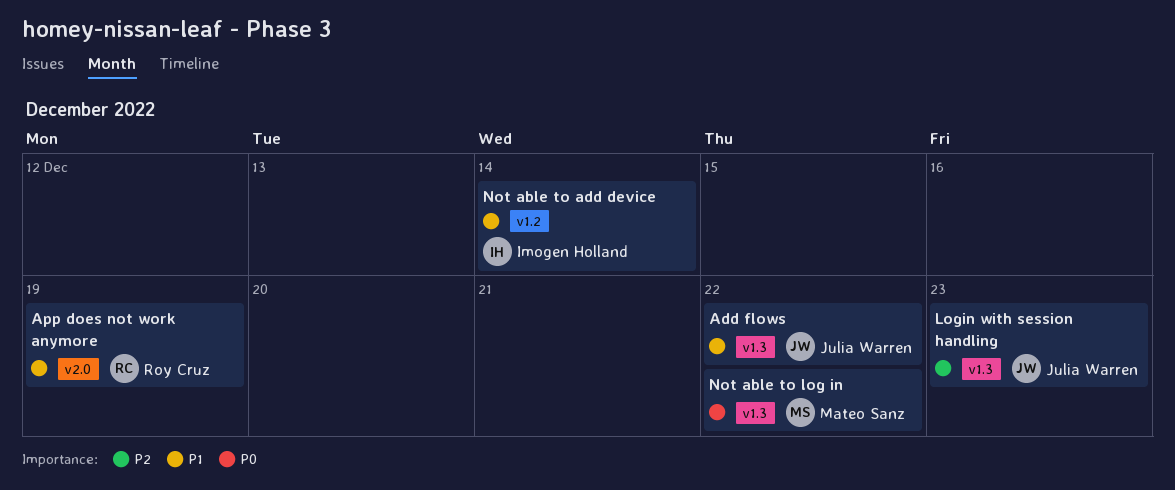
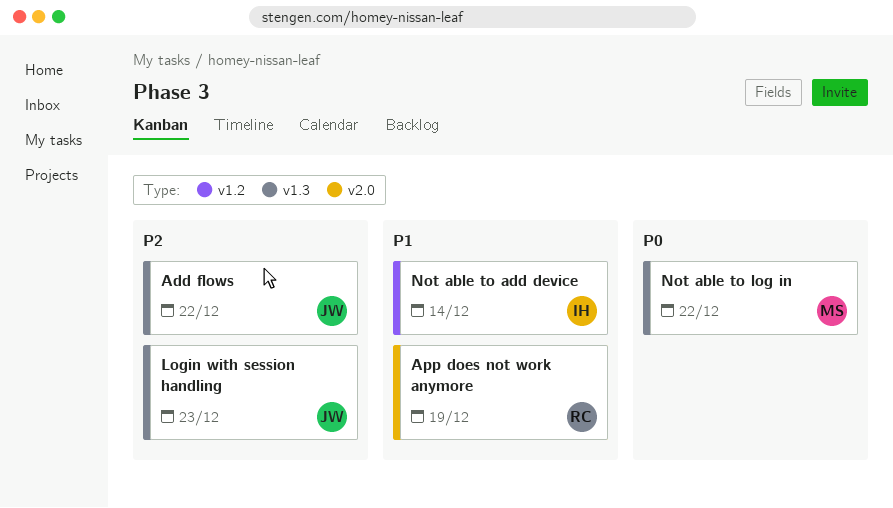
Add flows, priority: P1 -> P2

